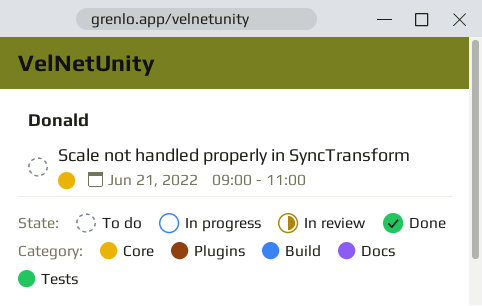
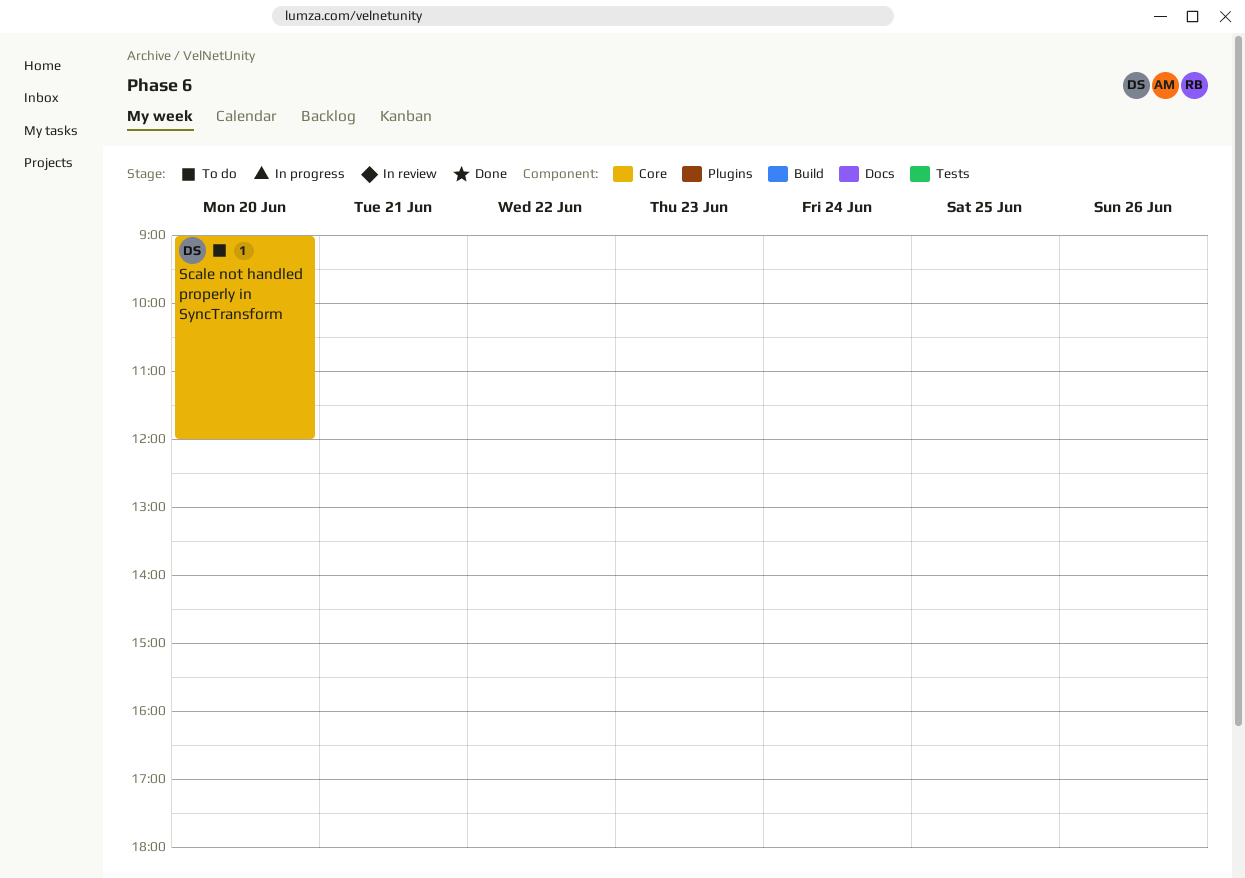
Scale not handled properly in SyncTransform, day: Jun 21 -> Jun 20
Scale not handled properly in SyncTransform, ends: 11:00 -> 12:00

